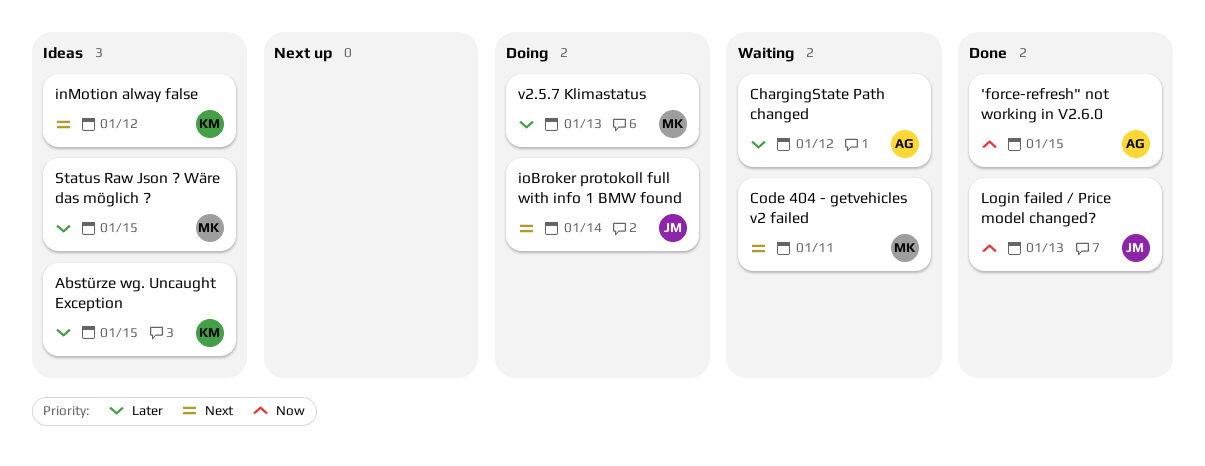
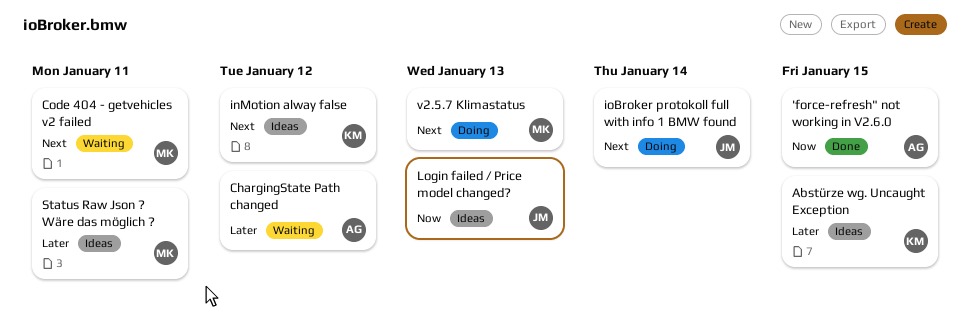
Login failed / Price model changed?, status: Done -> Ideas
Status Raw Json ? Wäre das möglich ?, due: Jan 15 -> Jan 11
v2.5.7 Klimastatus, priority: Later -> Next

